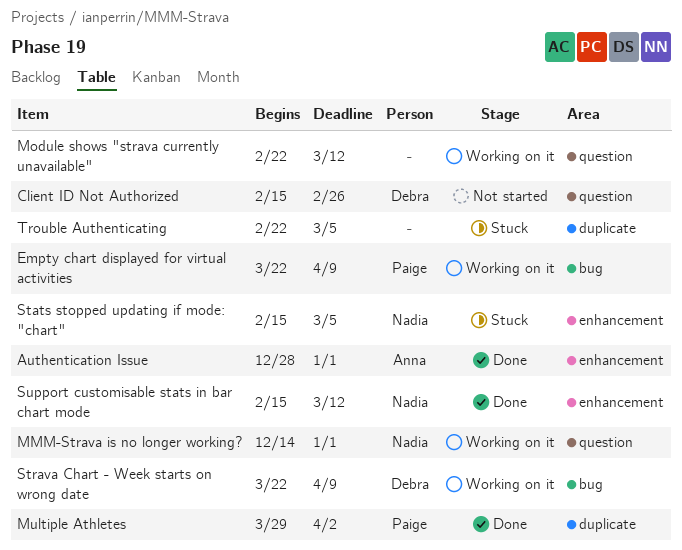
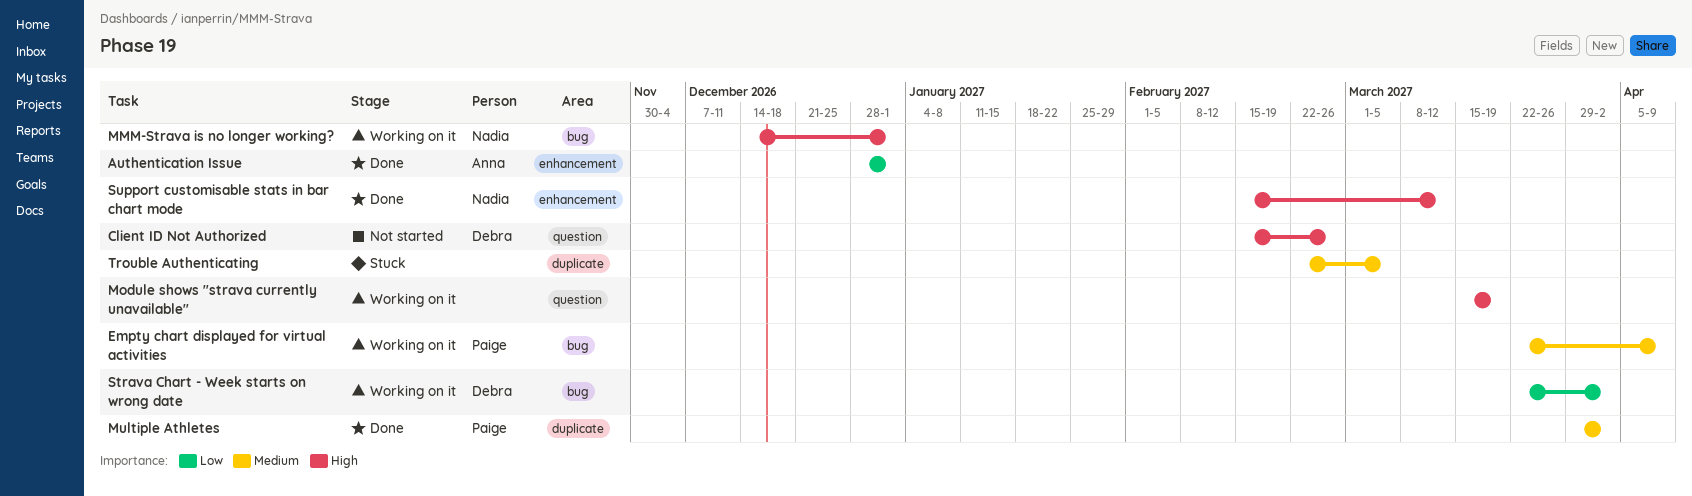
MMM-Strava is no longer working?, label: question -> bug
Module shows "strava currently unavailable", start: Feb 22 -> Mar 15
Module shows "strava currently unavailable", due: Mar 12 -> Mar 19
Stats stopped updating if mode: "chart": present -> none
Strava Chart - Week starts on wrong date, due: Apr 9 -> Apr 2

